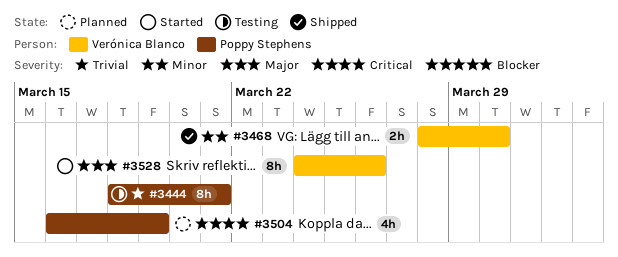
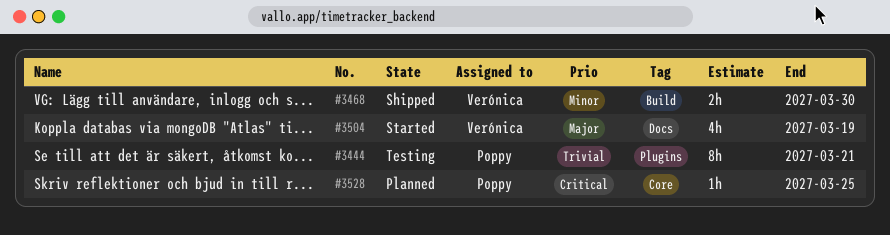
#3504, status: Planned -> Started
#3504, owner: Poppy Stephens -> Verónica Blanco
#3504, priority: Critical -> Major
#3528, status: Started -> Planned
#3528, owner: Verónica Blanco -> Poppy Stephens
#3528, priority: Major -> Critical
#3528, estimate: 8h -> 1h
#3528, due: Mar 26 -> Mar 25

